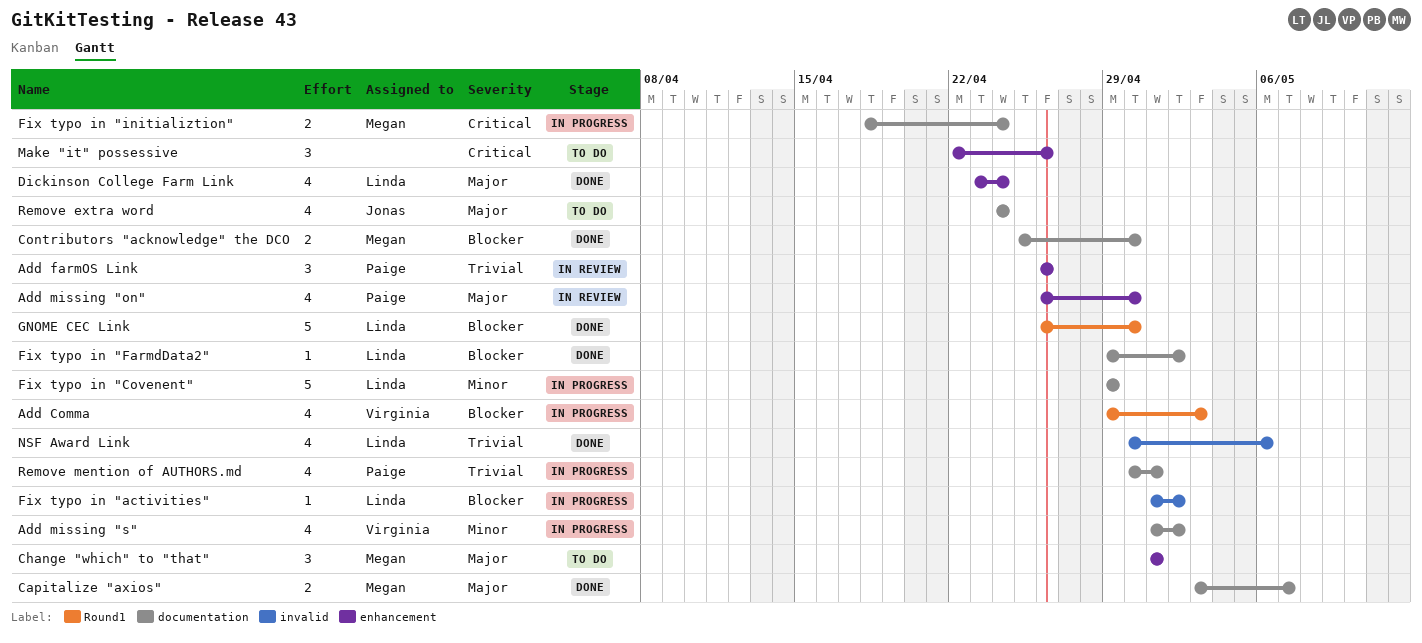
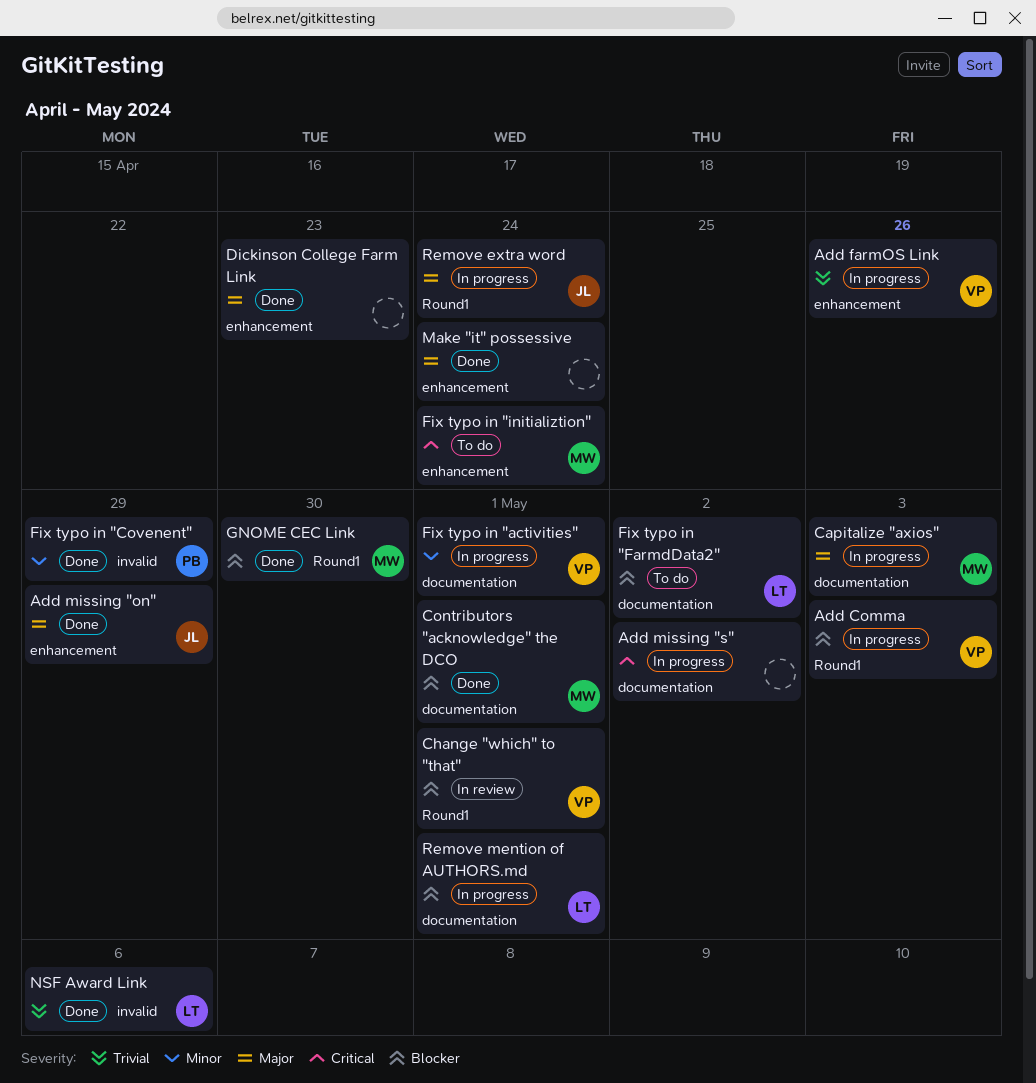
Add farmOS Link, status: In review -> In progress
Add farmOS Link, owner: Paige -> Virginia
Add missing "on", status: In review -> Done
Add missing "on", owner: Paige -> Jonas
Add missing "on", due: Apr 30 -> Apr 29
Add missing "s", owner: Virginia -> none
Add missing "s", priority: Minor -> Critical
Capitalize "axios", status: Done -> In progress
Capitalize "axios", due: May 7 -> May 3
Change "which" to "that", status: To do -> In review
Change "which" to "that", owner: Megan -> Virginia
Change "which" to "that", priority: Major -> Blocker
Change "which" to "that", label: enhancement -> Round1
Contributors "acknowledge" the DCO, due: Apr 30 -> May 1
Dickinson College Farm Link, owner: Linda -> none
Dickinson College Farm Link, due: Apr 24 -> Apr 23
Fix typo in "activities", owner: Linda -> Virginia
Fix typo in "activities", priority: Blocker -> Minor
Fix typo in "activities", label: invalid -> documentation
Fix typo in "activities", due: May 2 -> May 1
Fix typo in "Covenent", status: In progress -> Done
Fix typo in "Covenent", owner: Linda -> Paige
Fix typo in "Covenent", label: documentation -> invalid
Fix typo in "FarmdData2", status: Done -> To do
Fix typo in "initializtion", status: In progress -> To do
Fix typo in "initializtion", label: documentation -> enhancement
GNOME CEC Link, owner: Linda -> Megan
Make "it" possessive, status: To do -> Done
Make "it" possessive, priority: Critical -> Major
Make "it" possessive, due: Apr 26 -> Apr 24
Remove extra word, status: To do -> In progress
Remove extra word, label: documentation -> Round1
Remove mention of AUTHORS.md, owner: Paige -> Linda
Remove mention of AUTHORS.md, priority: Trivial -> Blocker

